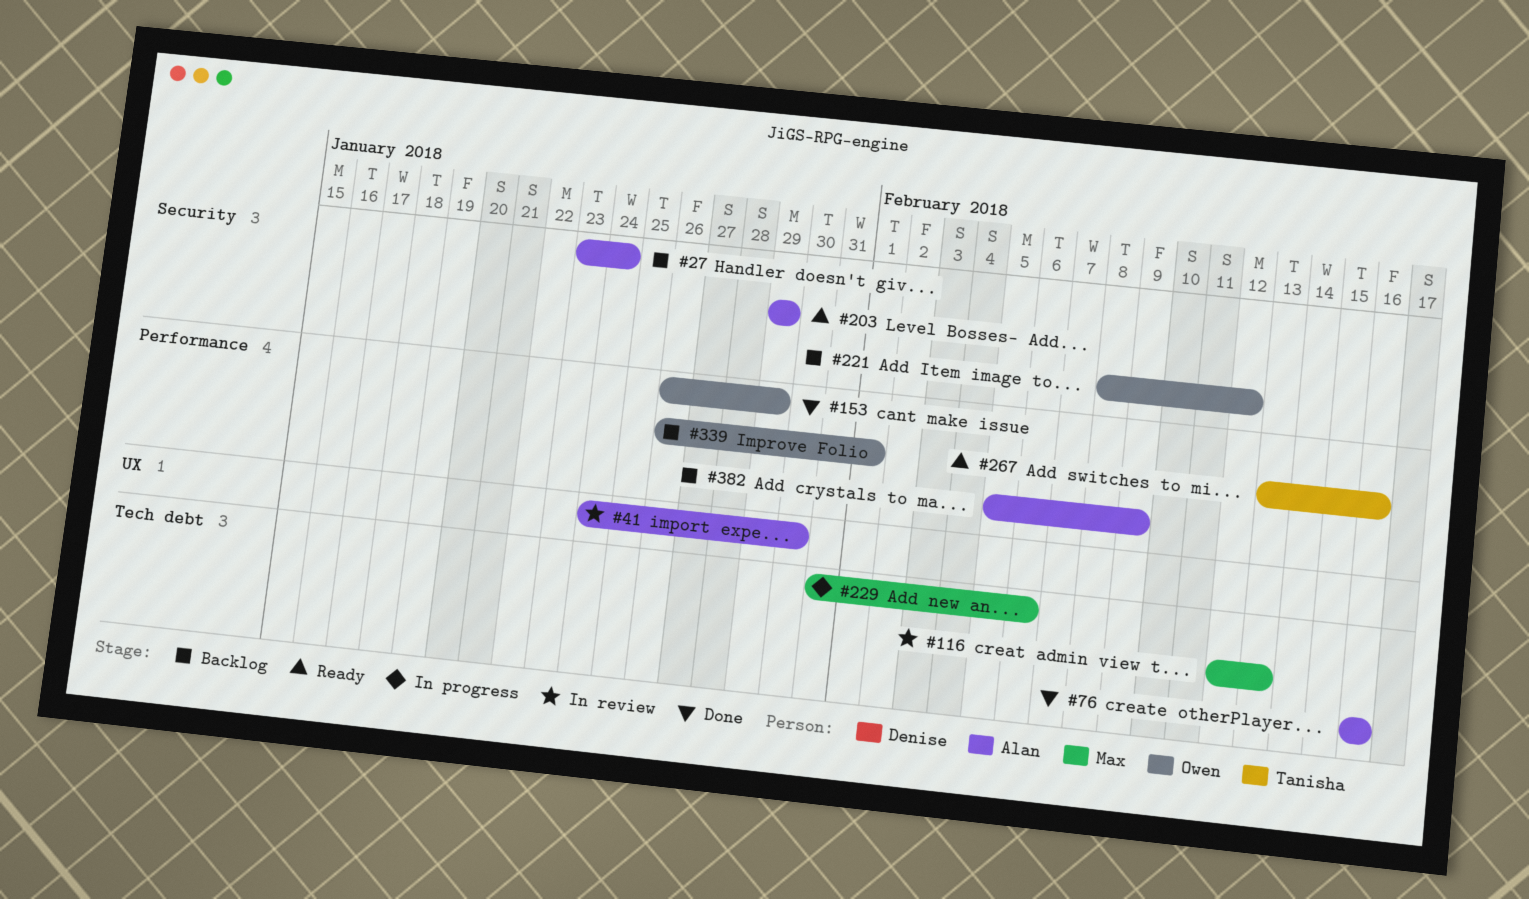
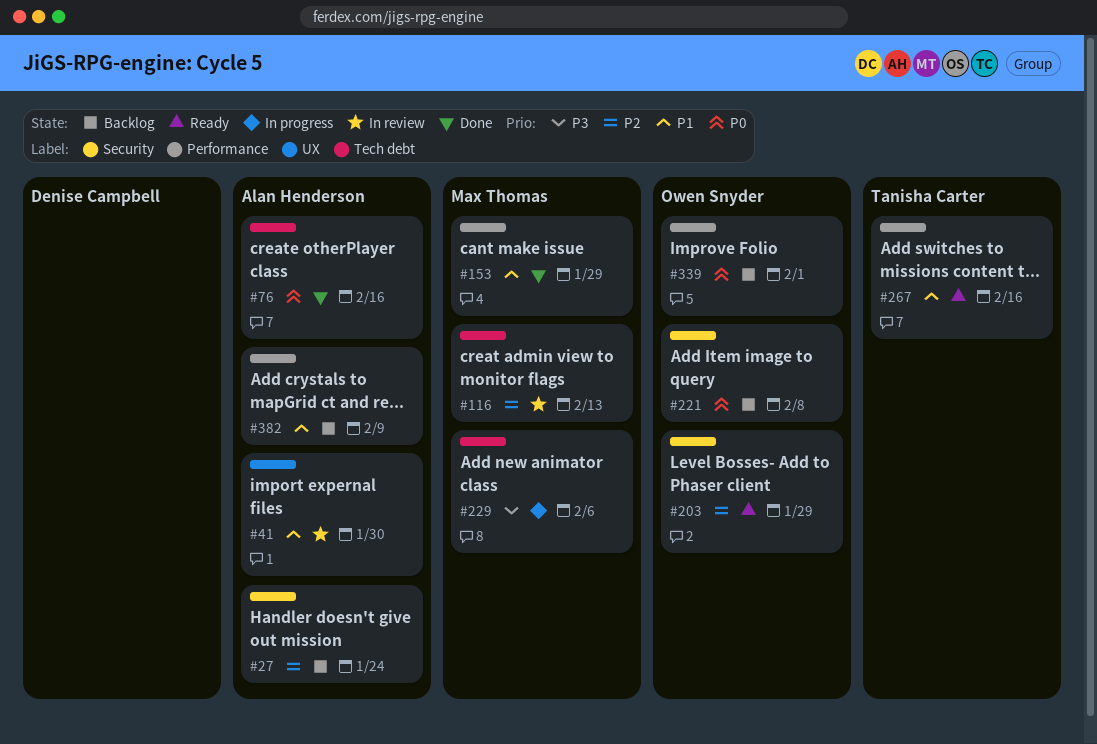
#153, owner: Owen Snyder -> Max Thomas
#203, owner: Alan Henderson -> Owen Snyder
#221, due: Feb 12 -> Feb 8

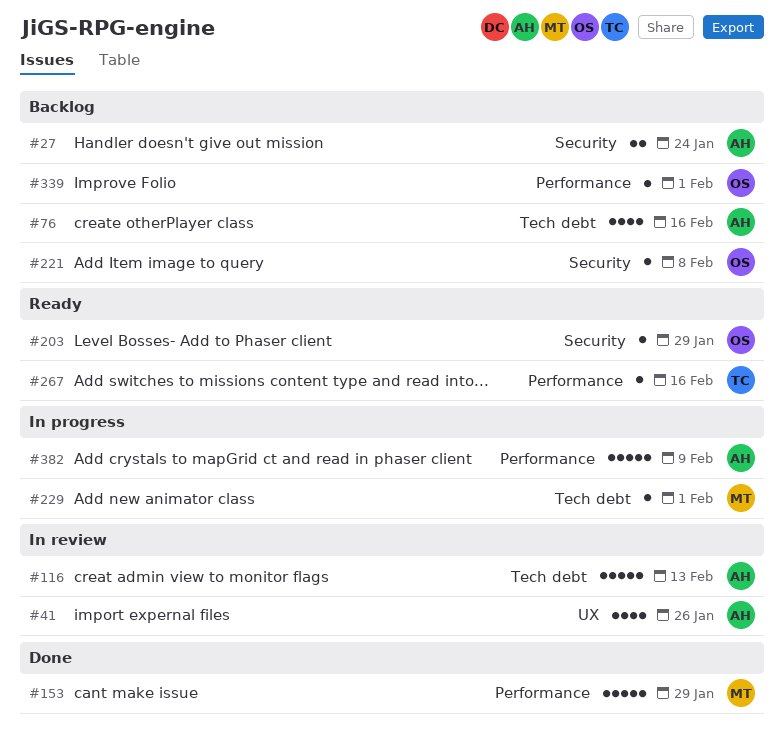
#41, due: Jan 30 -> Jan 26
#76, status: Done -> Backlog
#116, owner: Max Thomas -> Alan Henderson
#229, due: Feb 6 -> Feb 1
#382, status: Backlog -> In progress

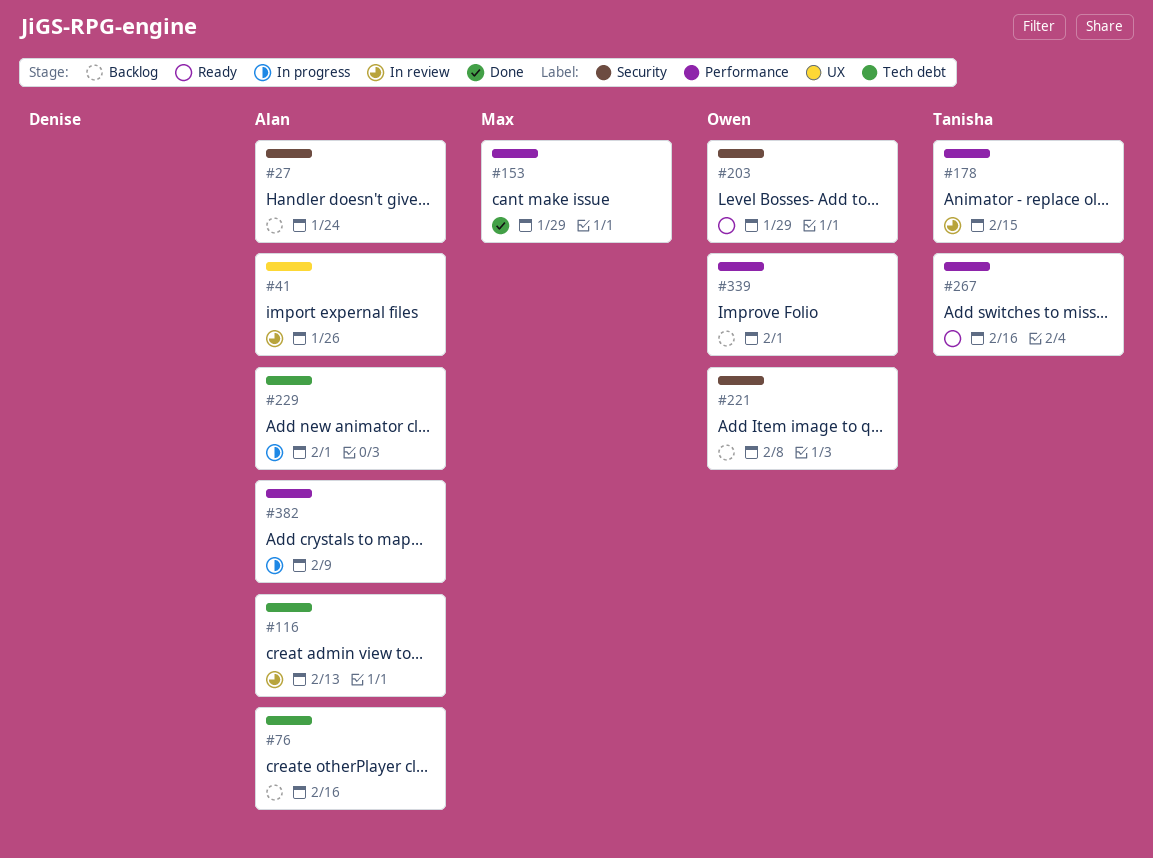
#178: none -> present
#229, owner: Max -> Alan

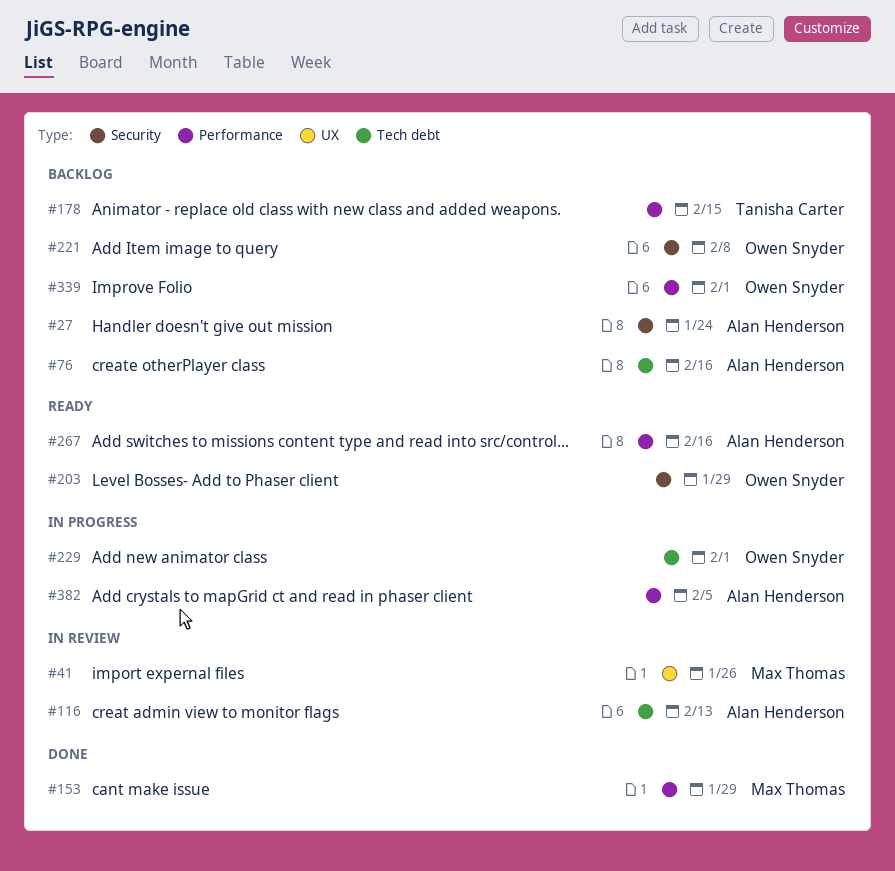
#41, owner: Alan Henderson -> Max Thomas
#178, status: In review -> Backlog
#229, owner: Alan Henderson -> Owen Snyder
#267, owner: Tanisha Carter -> Alan Henderson
#382, due: Feb 9 -> Feb 5

